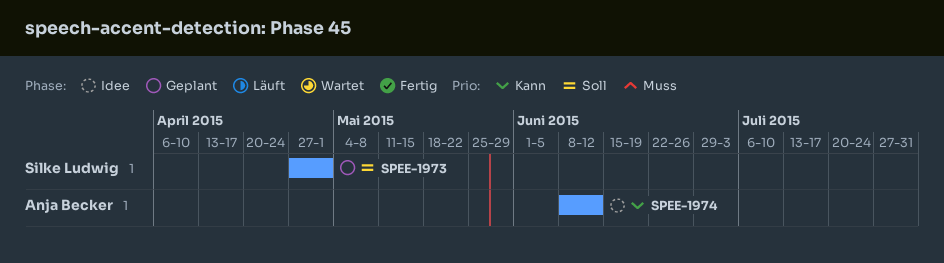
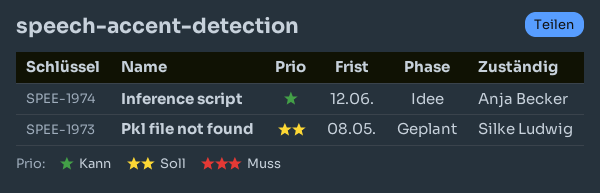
SPEE-1973, due: May 1 -> May 8

